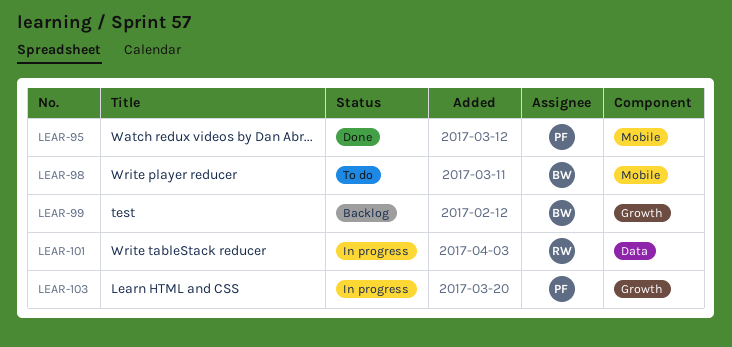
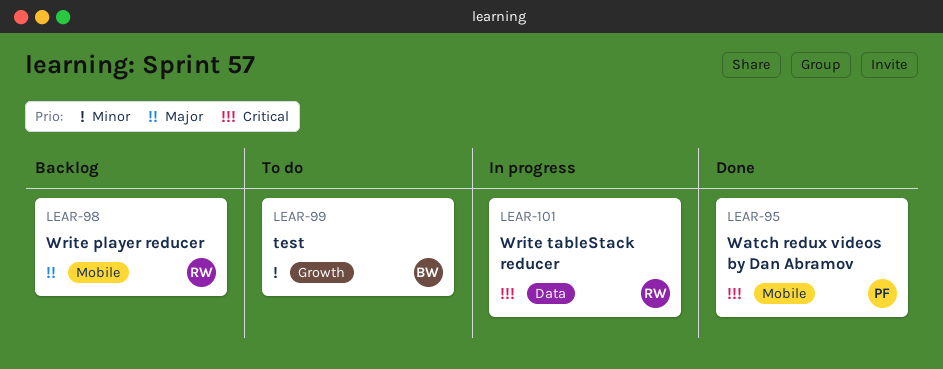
LEAR-98, status: To do -> Backlog
LEAR-98, owner: BW -> RW
LEAR-99, status: Backlog -> To do
LEAR-103: present -> none

